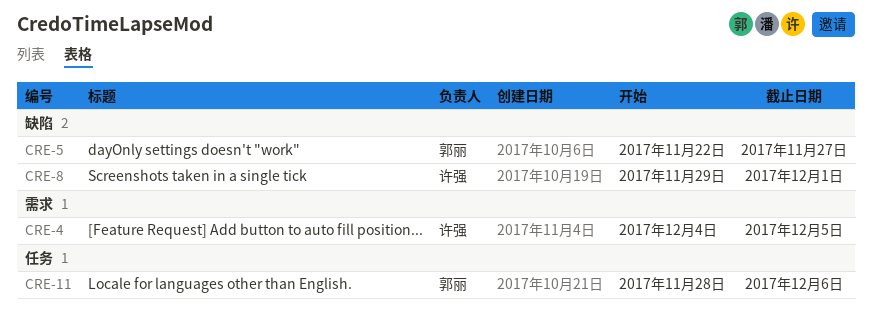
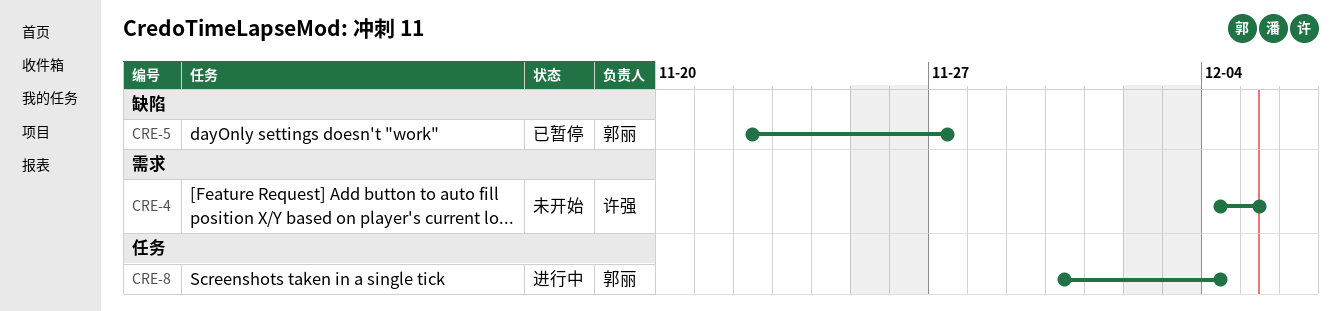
CRE-8, owner: 许强 -> 郭丽
CRE-8, label: 缺陷 -> 任务
CRE-8, start: Nov 29 -> Nov 30
CRE-8, due: Dec 1 -> Dec 4
CRE-11: present -> none

